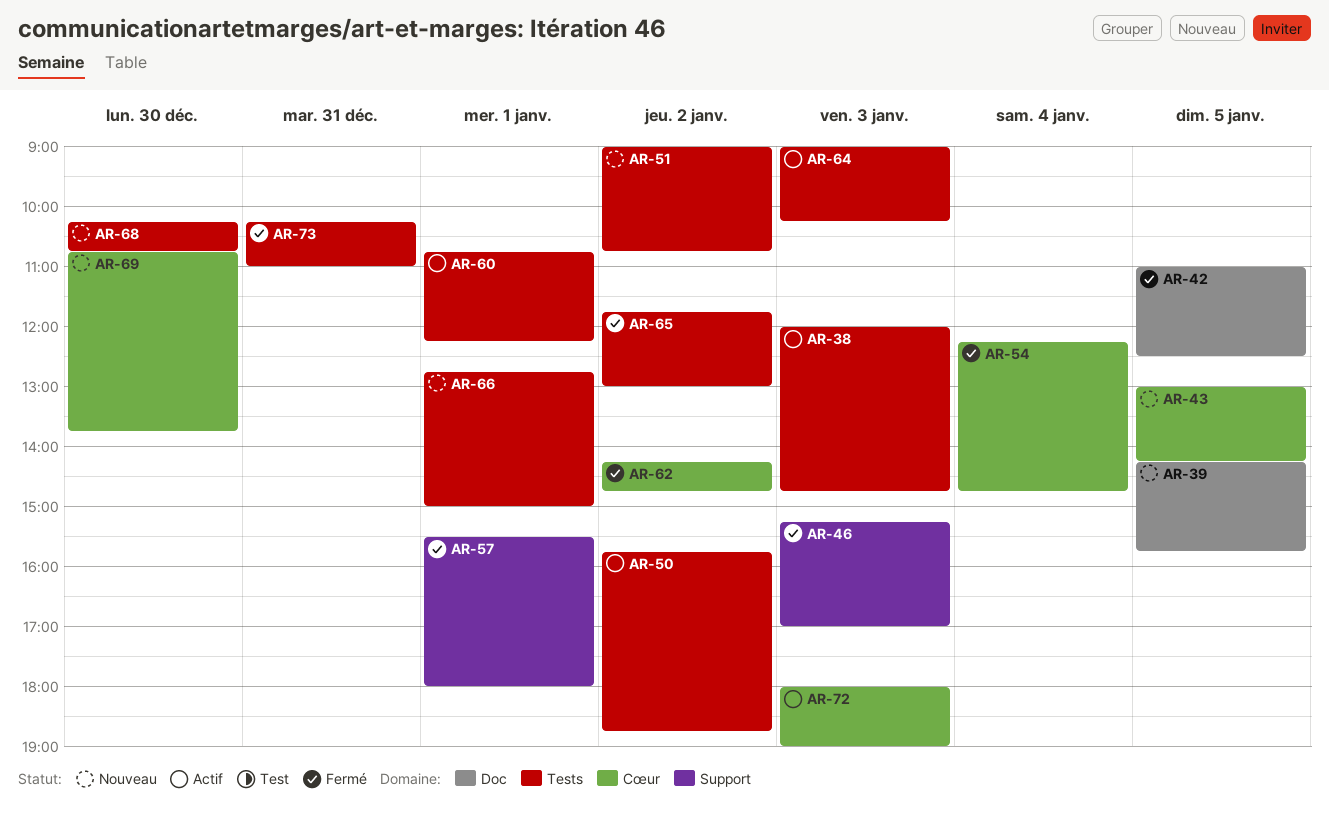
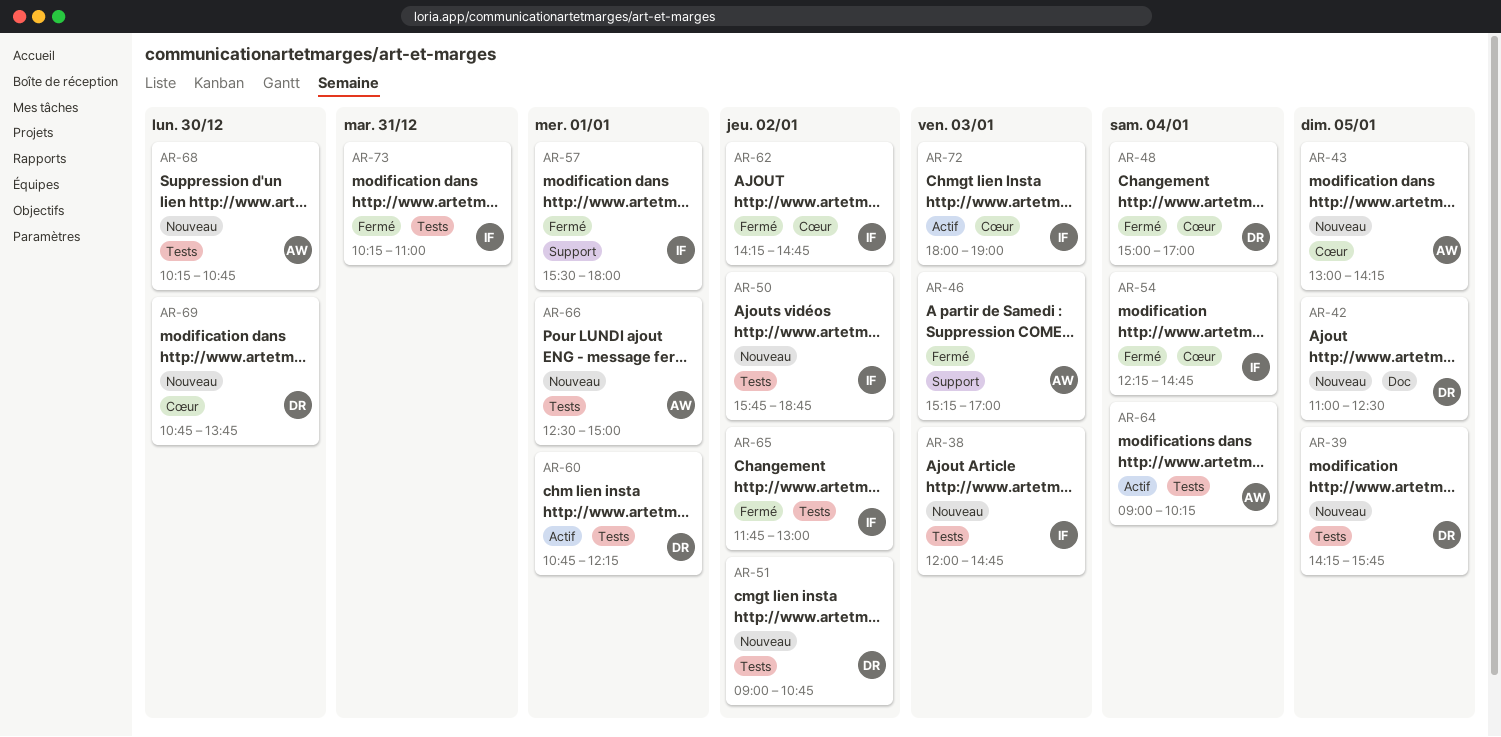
AR-38, status: Actif -> Nouveau
AR-39, label: Doc -> Tests
AR-42, status: Fermé -> Nouveau
AR-48: none -> present
AR-50, status: Actif -> Nouveau
AR-64, day: Jan 3 -> Jan 4
AR-66, begins: 12:45 -> 12:30

